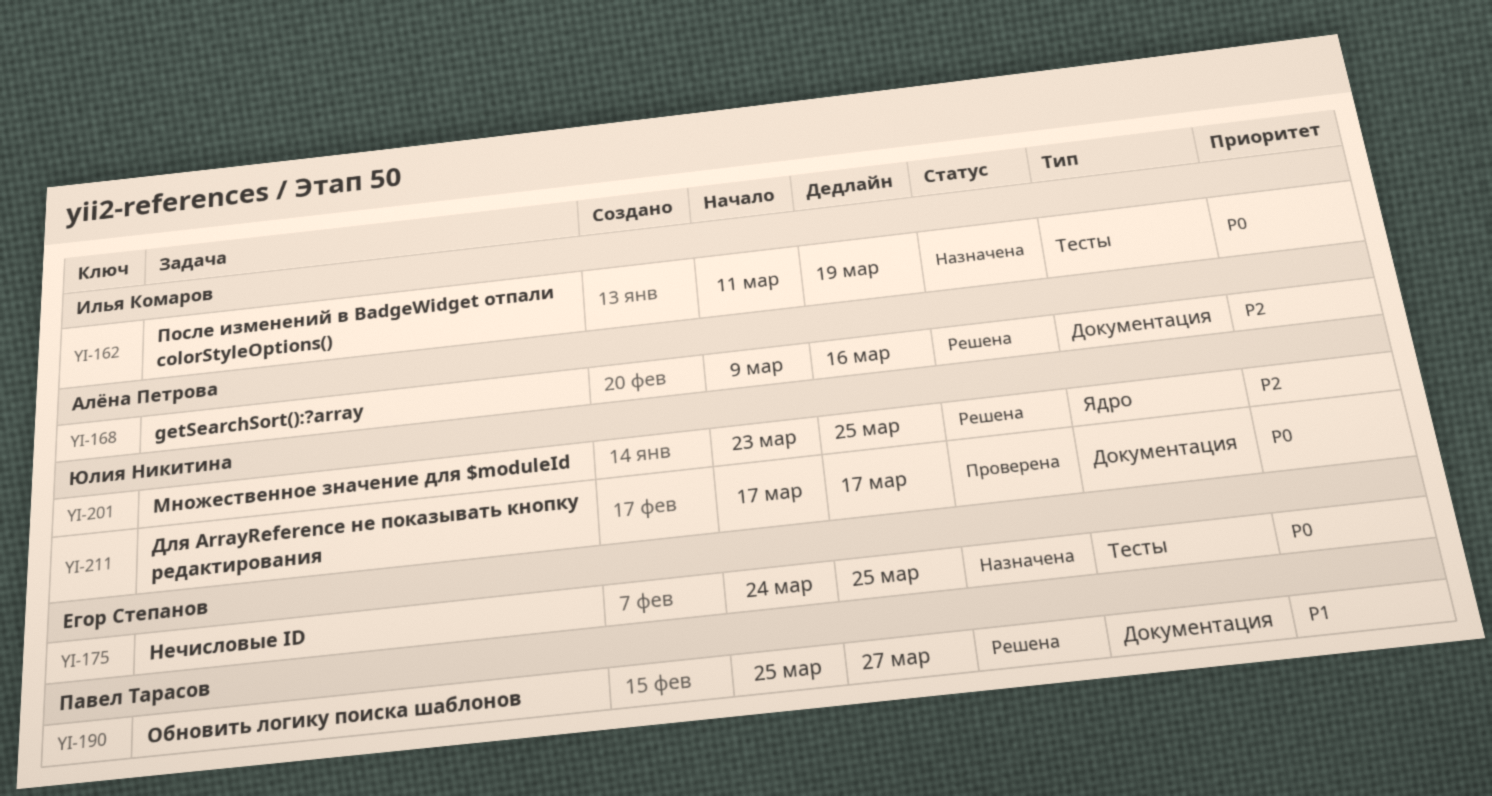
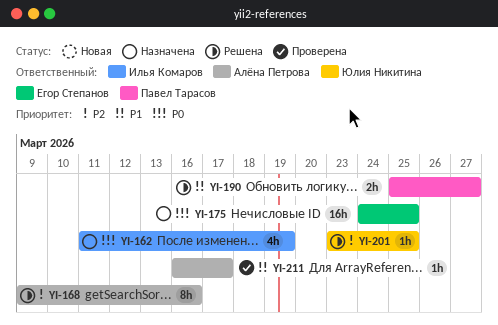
YI-211, owner: Юлия Никитина -> Алёна Петрова
YI-211, priority: P0 -> P1
YI-211, start: Mar 17 -> Mar 16

